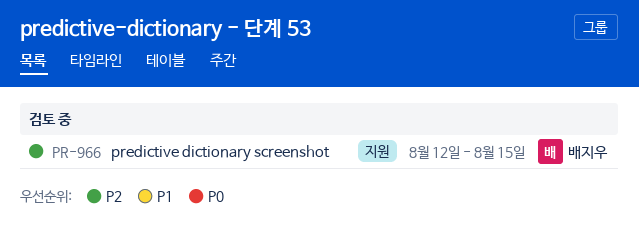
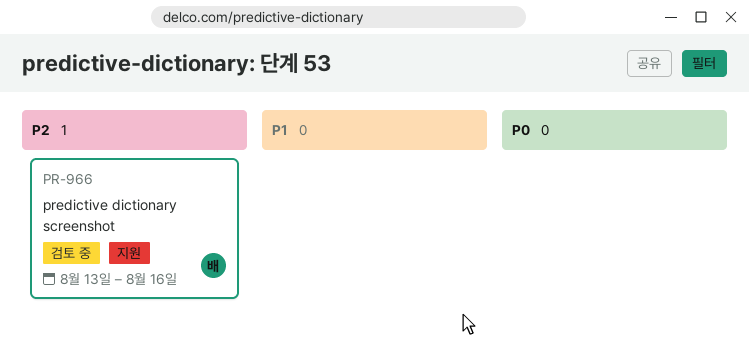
PR-966, start: Aug 12 -> Aug 13
PR-966, due: Aug 15 -> Aug 16

